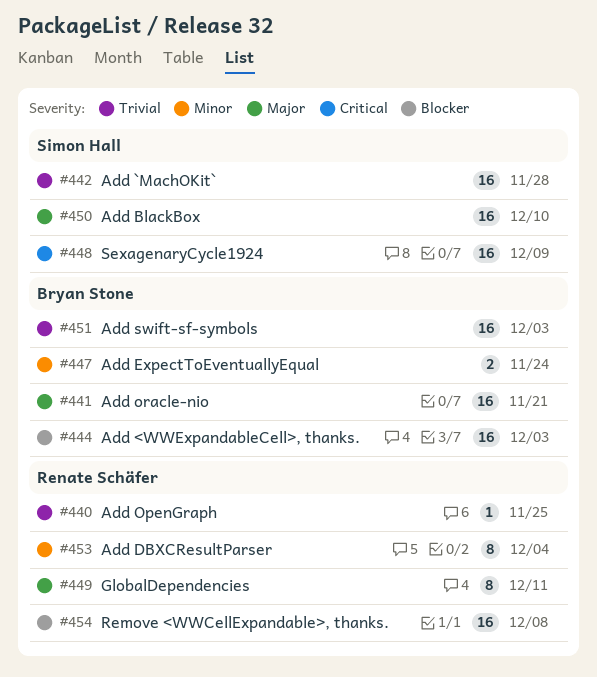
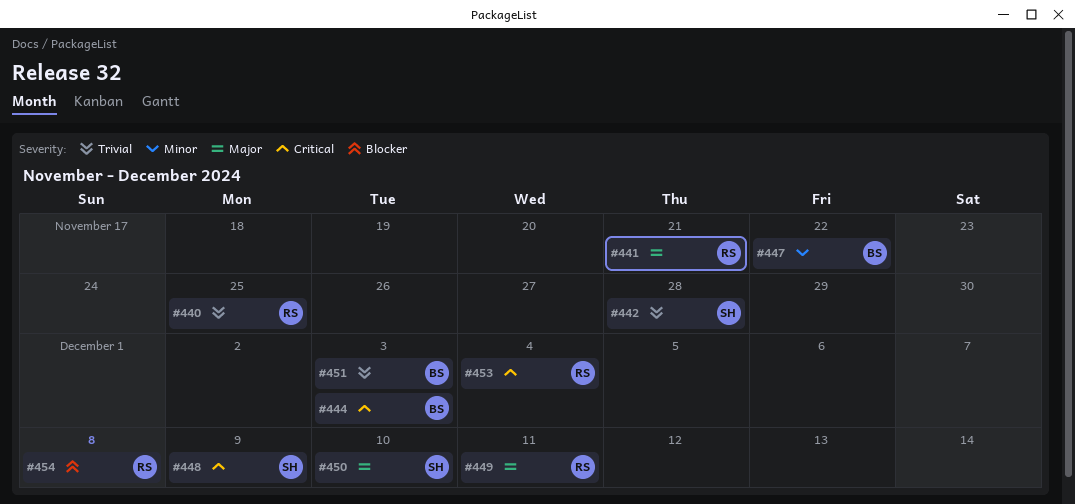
#441, owner: Bryan Stone -> Renate Schäfer
#444, priority: Blocker -> Critical
#447, due: Nov 24 -> Nov 22
#453, priority: Minor -> Critical

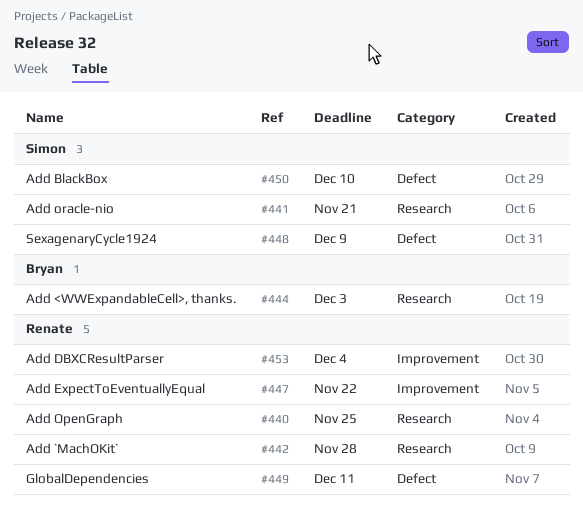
#441, owner: Renate -> Simon
#442, owner: Simon -> Renate
#447, owner: Bryan -> Renate
#451: present -> none
#454: present -> none

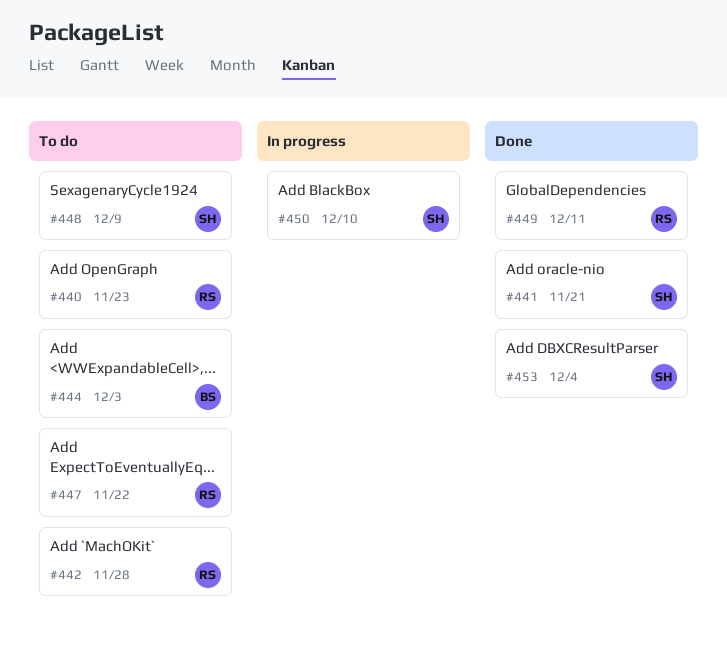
#440, due: Nov 25 -> Nov 23
#453, owner: Renate -> Simon

